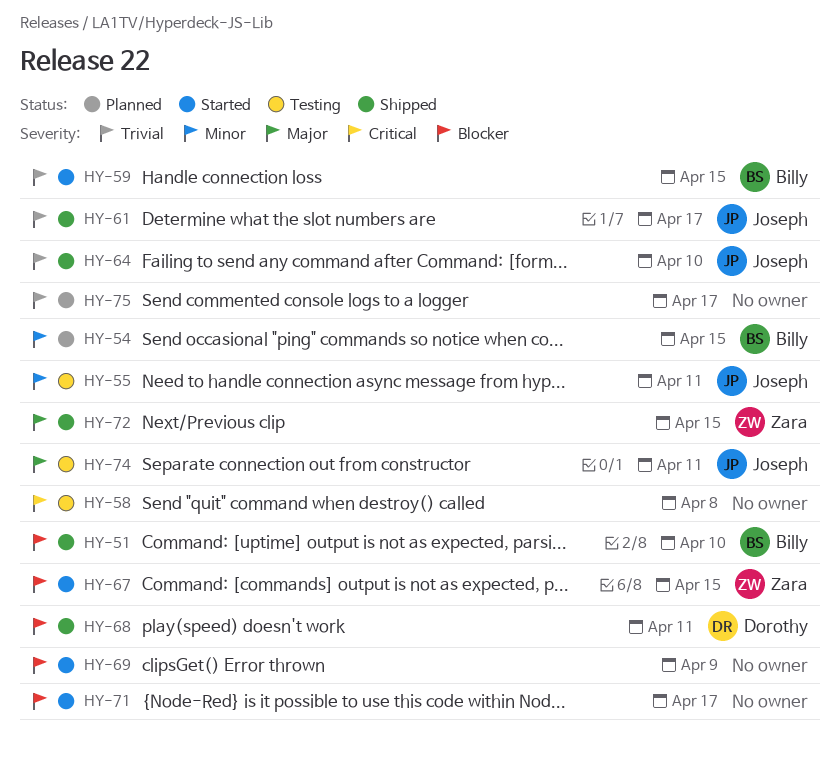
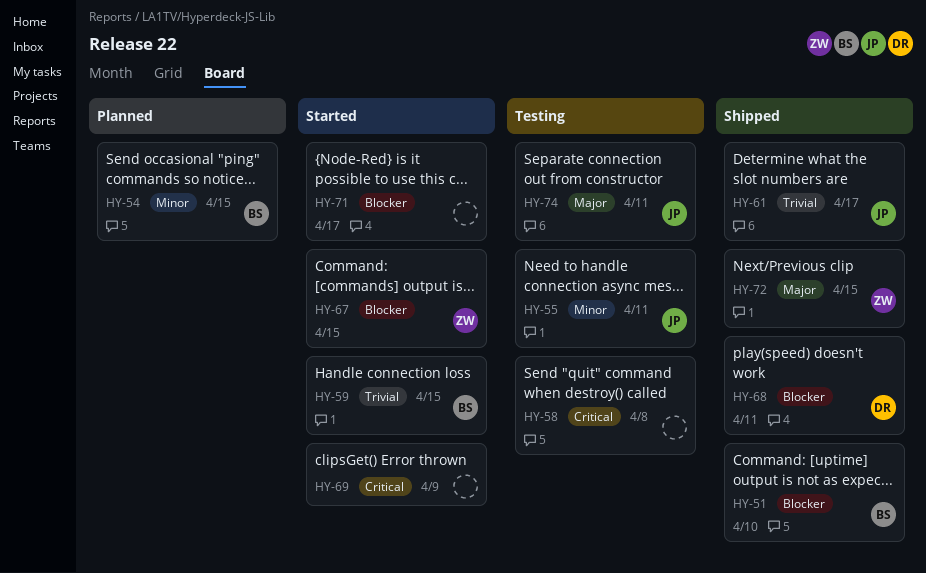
HY-64: present -> none
HY-69, priority: Blocker -> Critical
HY-75: present -> none

